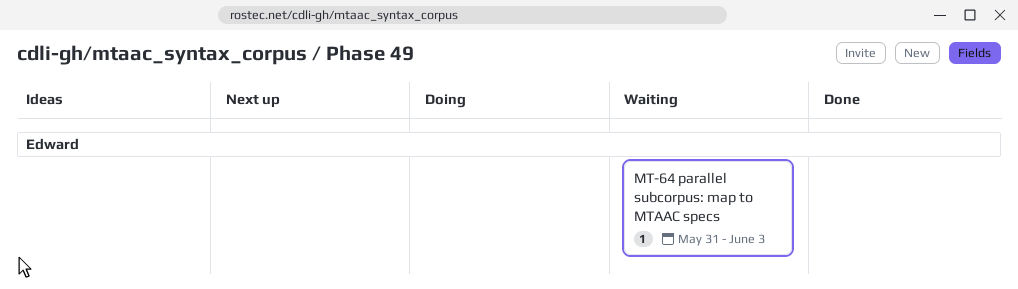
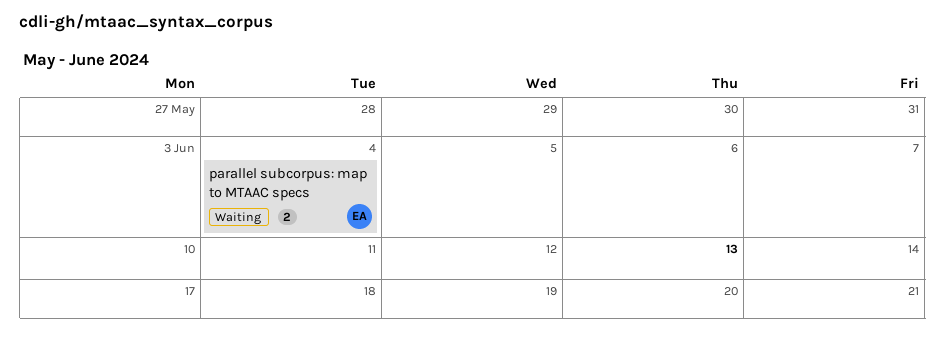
parallel subcorpus: map to MTAAC specs, estimate: 1 -> 2
parallel subcorpus: map to MTAAC specs, due: Jun 3 -> Jun 4

